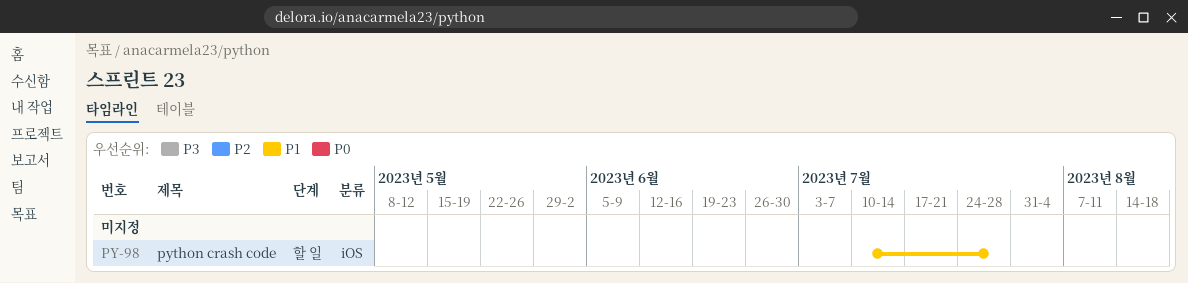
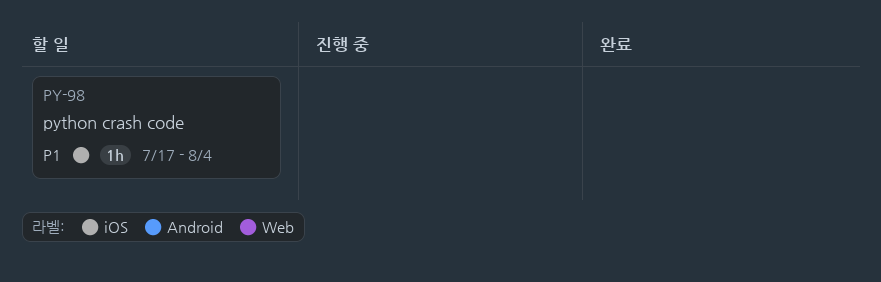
PY-98, start: Jul 10 -> Jul 17
PY-98, due: Jul 28 -> Aug 4

